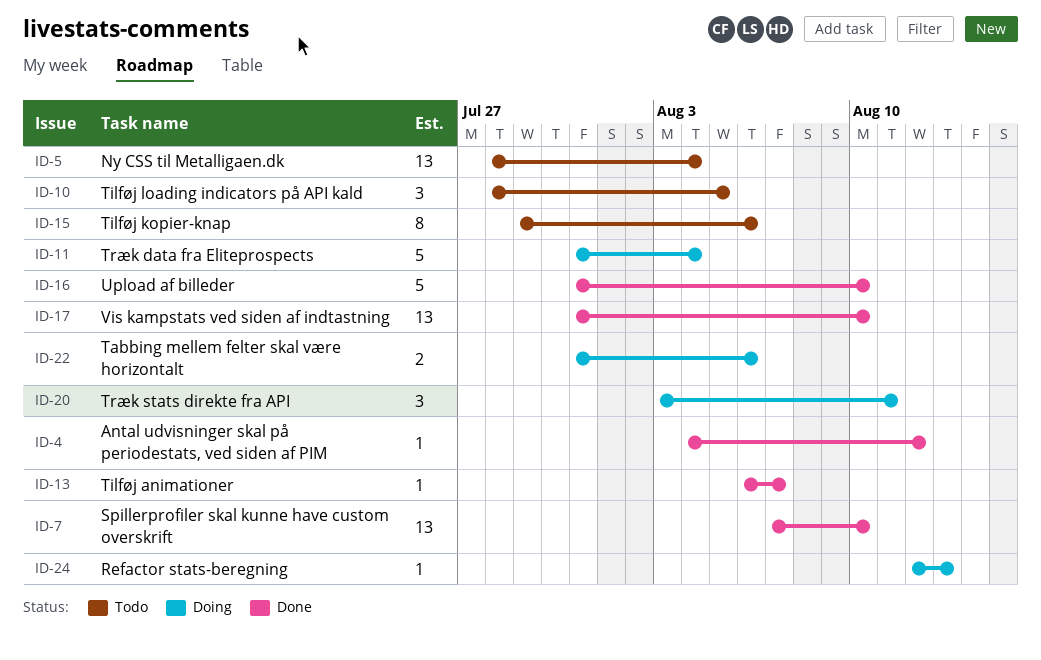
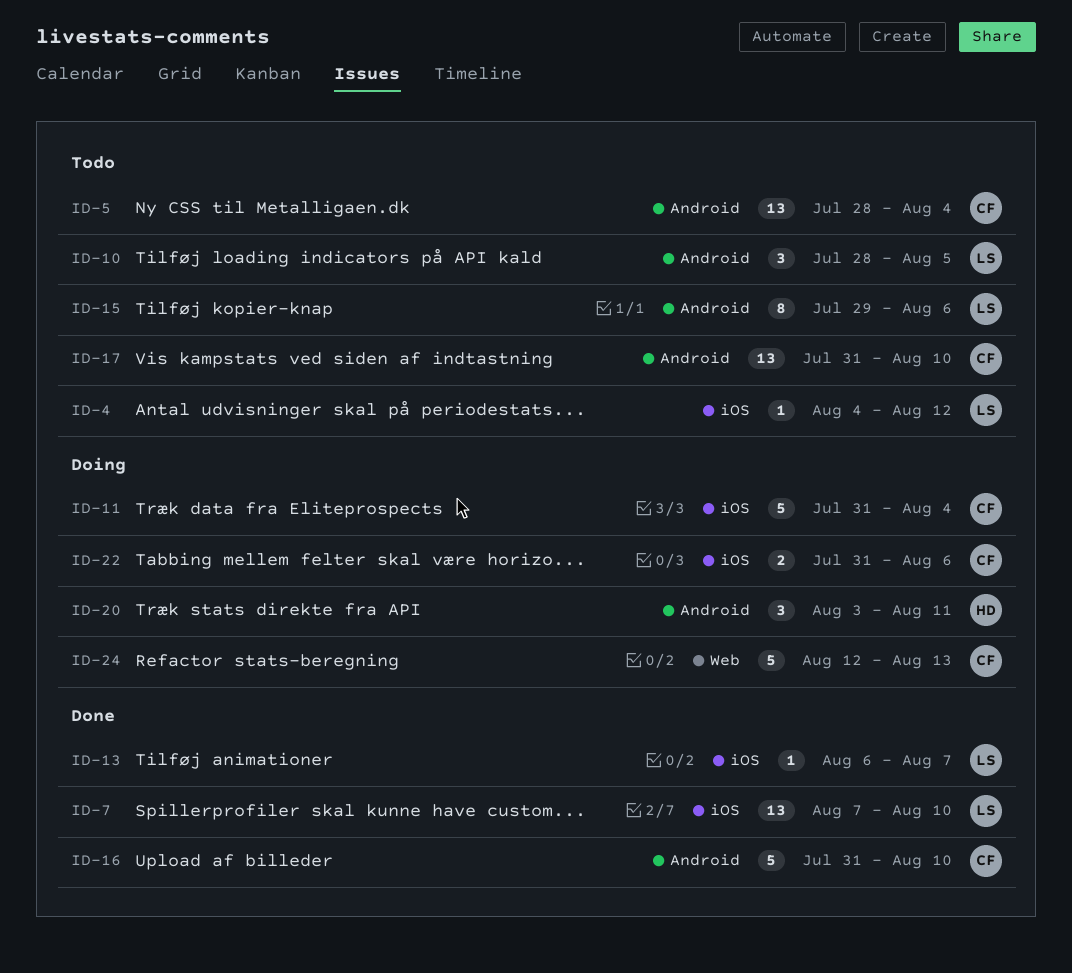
ID-4, status: Done -> Todo
ID-17, status: Done -> Todo
ID-24, estimate: 1 -> 5

